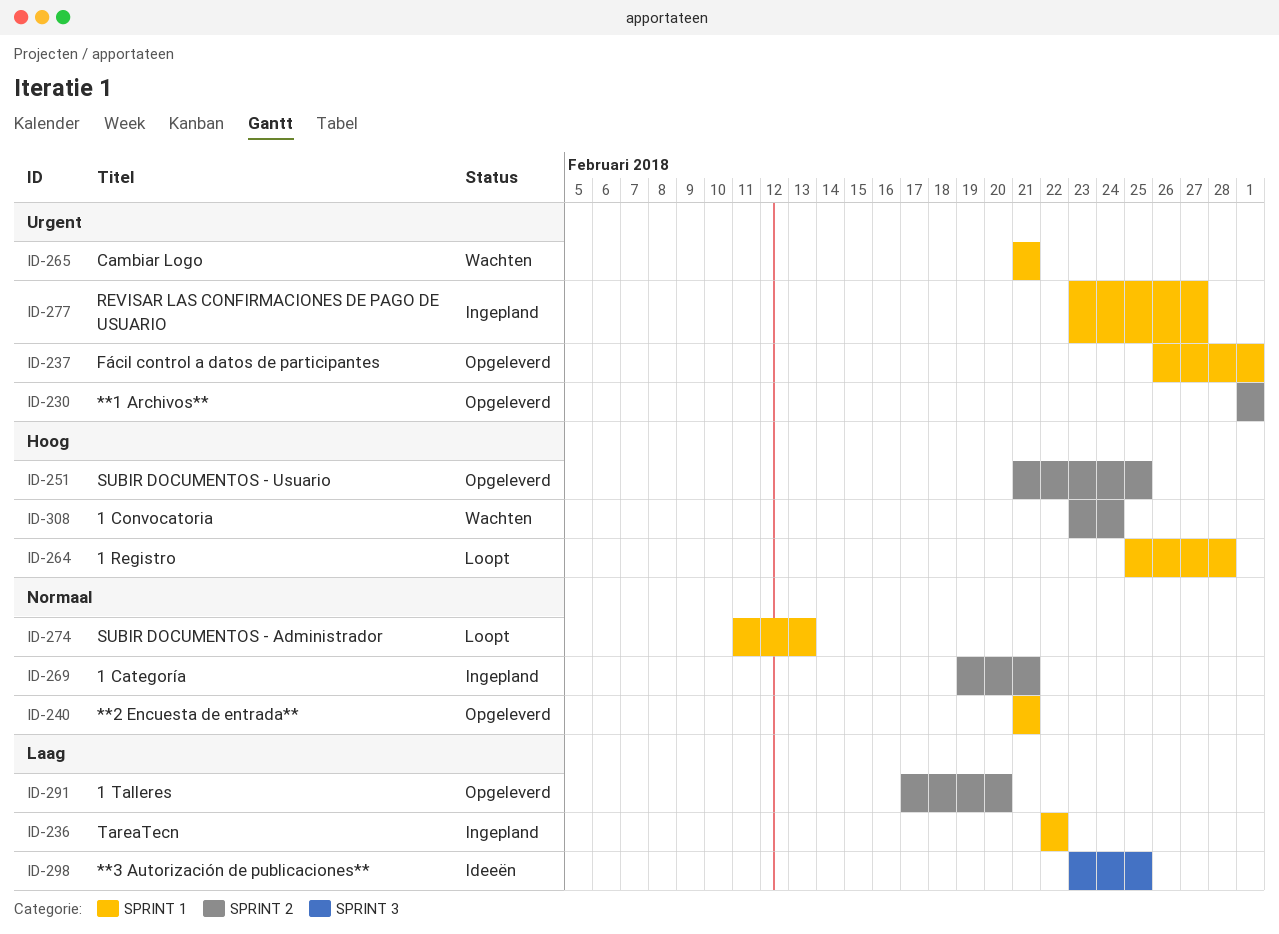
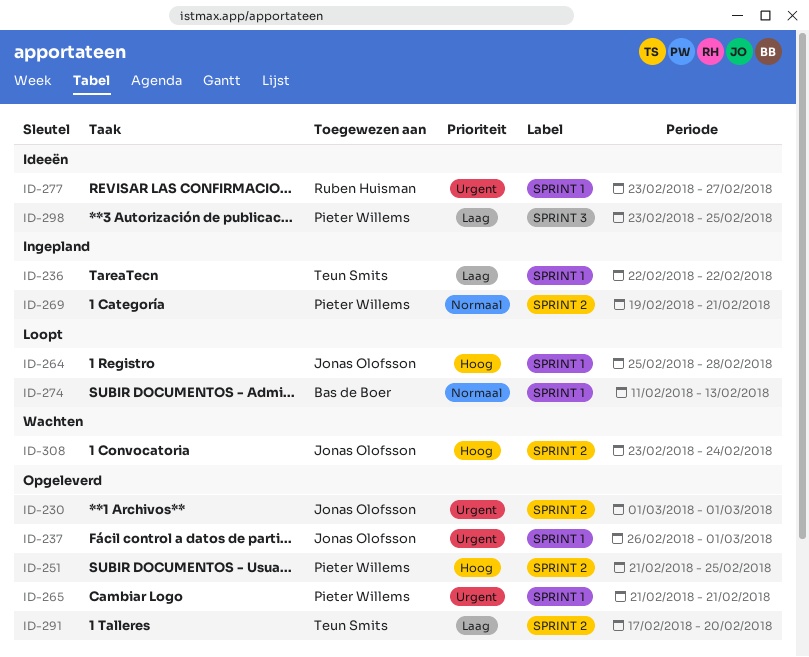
ID-240: present -> none
ID-265, status: Wachten -> Opgeleverd
ID-277, status: Ingepland -> Ideeën

